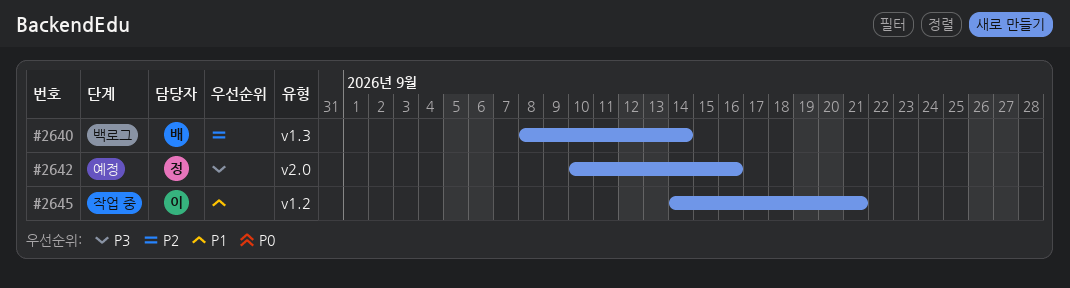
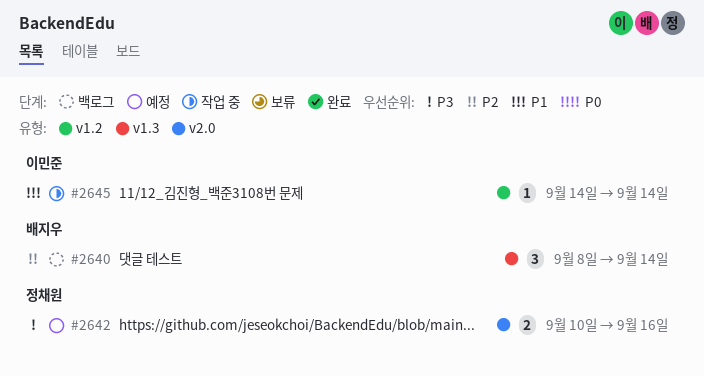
#2645, due: Sep 21 -> Sep 14

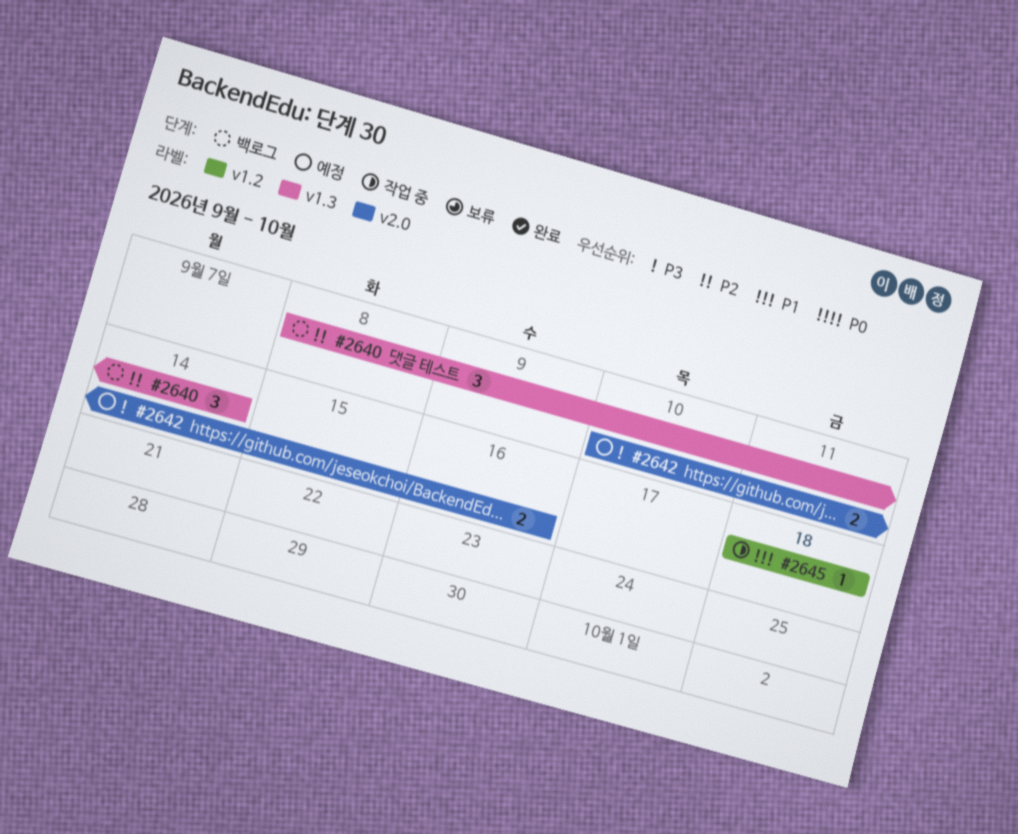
#2645, start: Sep 14 -> Sep 18
#2645, due: Sep 14 -> Sep 18

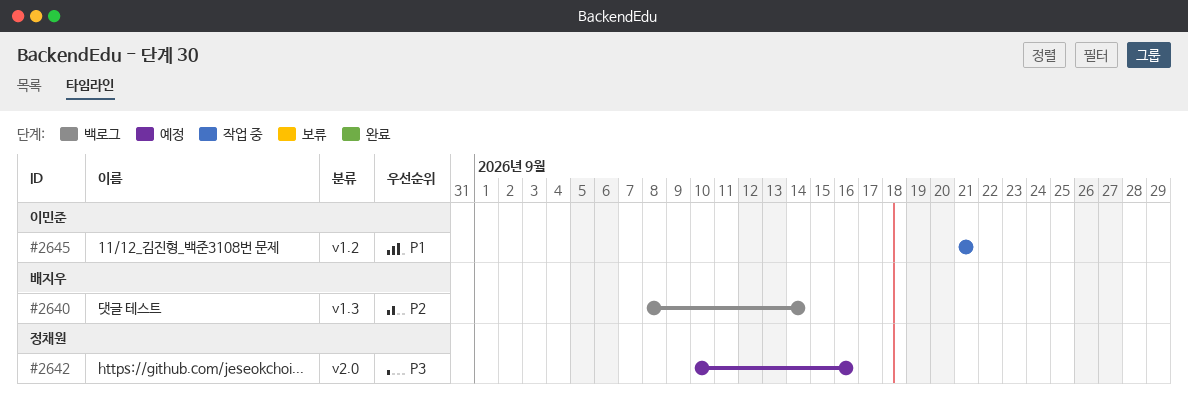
#2645, start: Sep 18 -> Sep 21
#2645, due: Sep 18 -> Sep 21

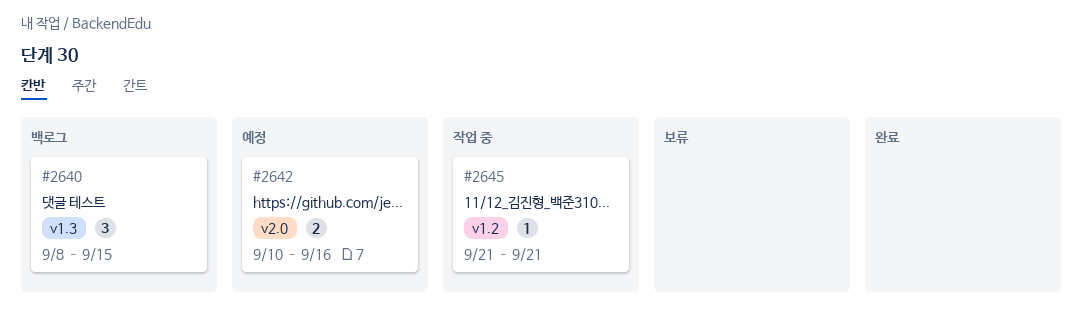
#2640, due: Sep 14 -> Sep 15

